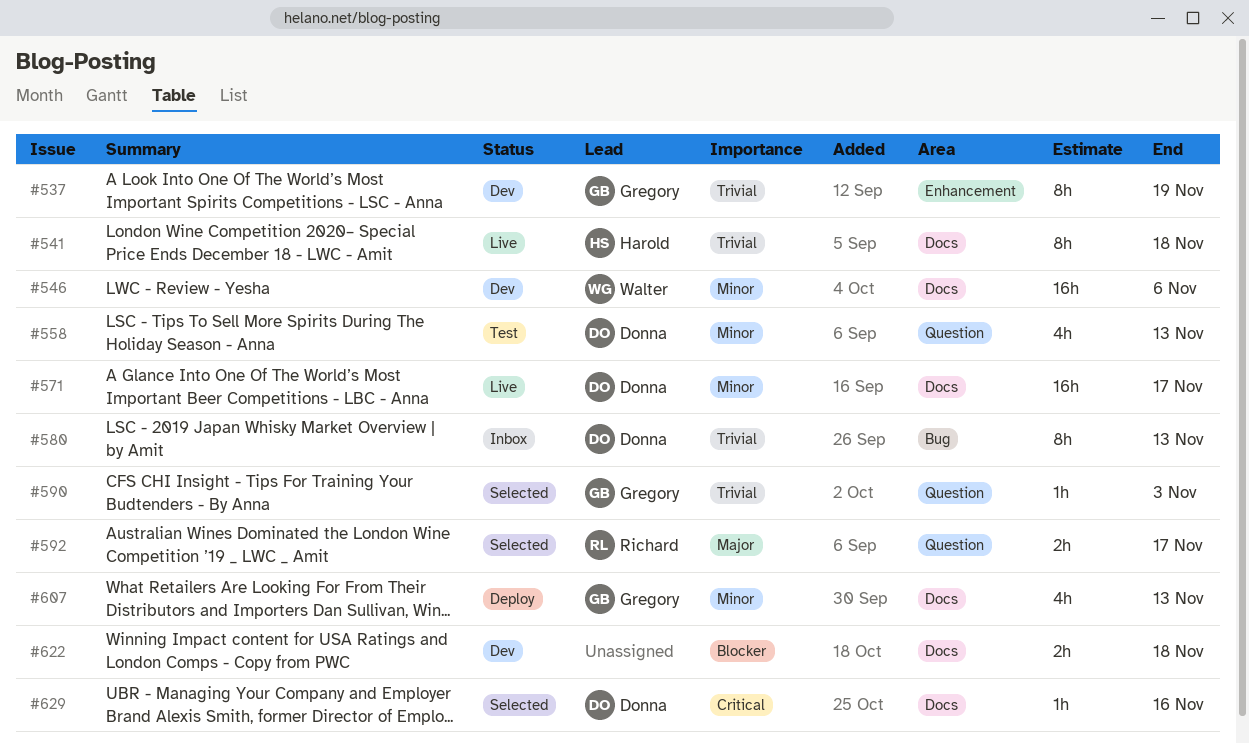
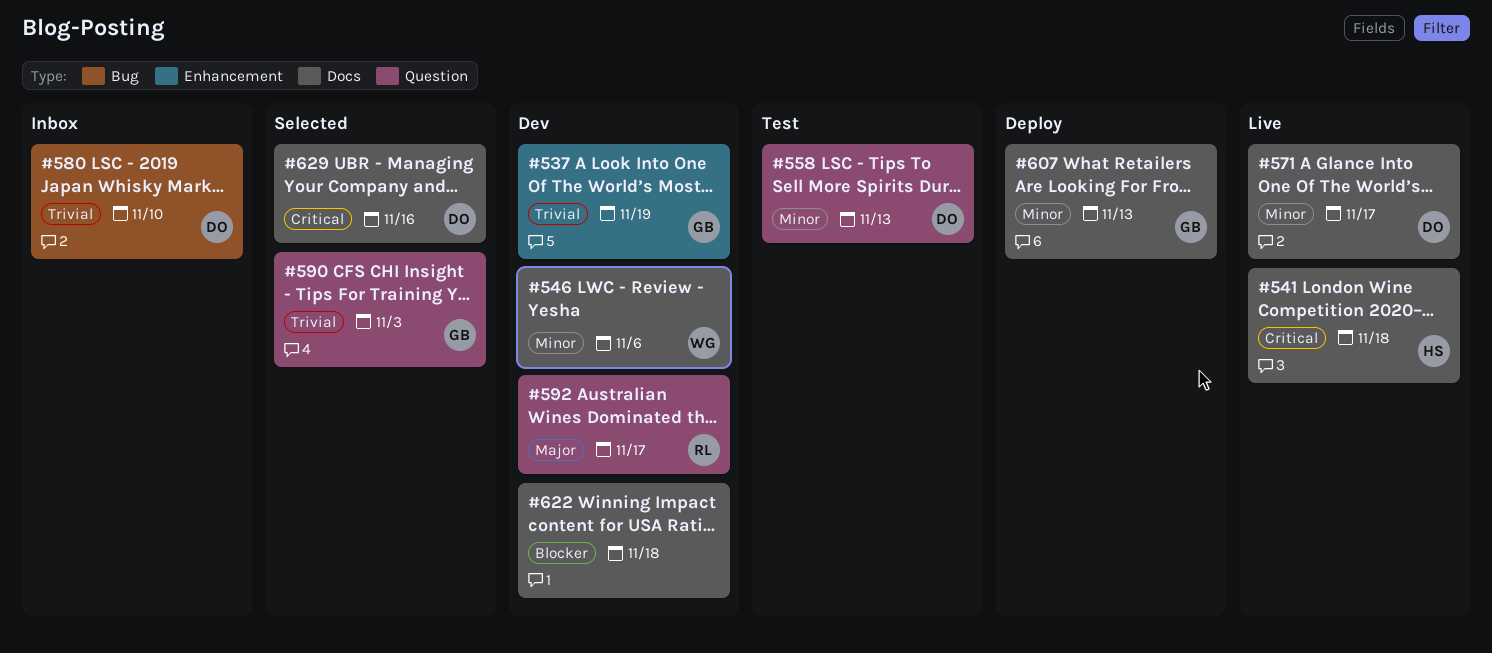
#541, priority: Trivial -> Critical
#580, due: Nov 13 -> Nov 10
#592, status: Selected -> Dev

